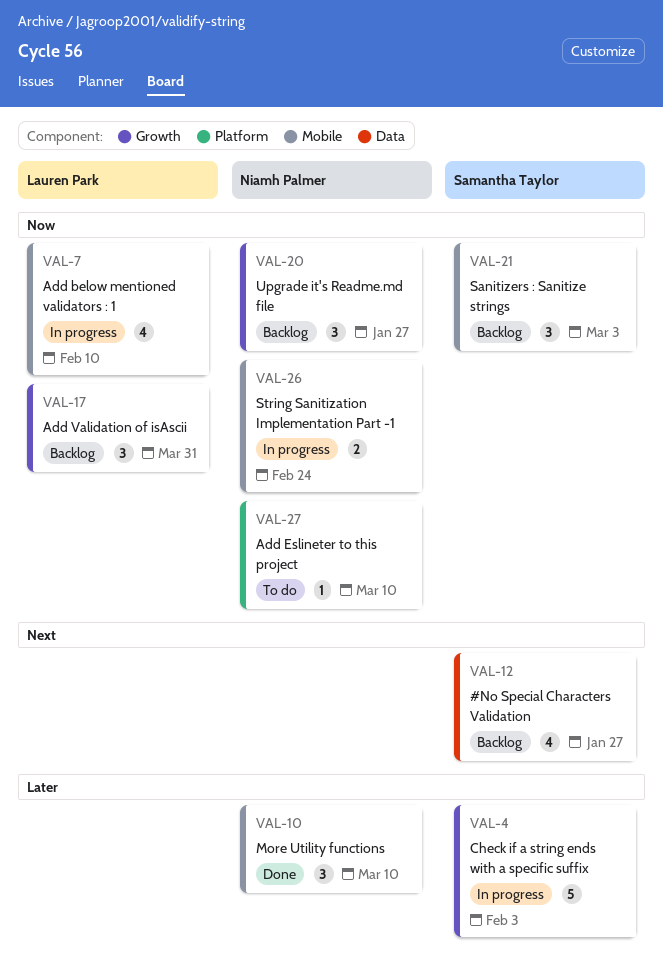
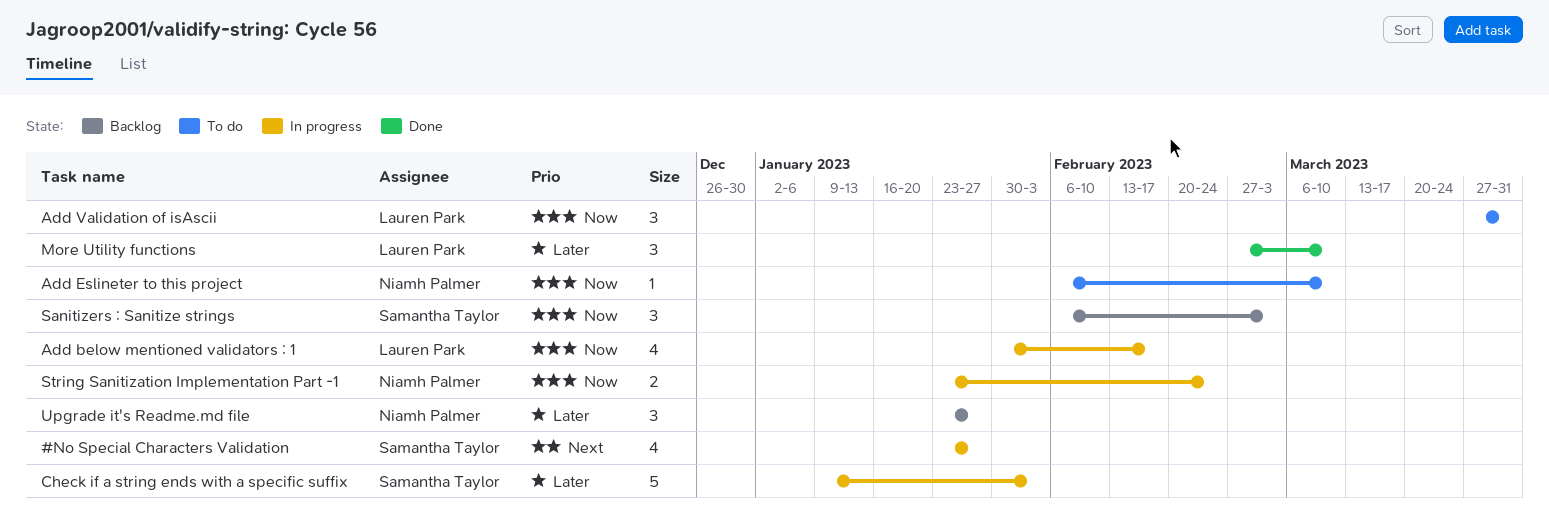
#No Special Characters Validation, status: Backlog -> In progress
Add below mentioned validators : 1, due: Feb 10 -> Feb 17
Add Validation of isAscii, status: Backlog -> To do
More Utility functions, owner: Niamh Palmer -> Lauren Park
Upgrade it's Readme.md file, priority: Now -> Later

